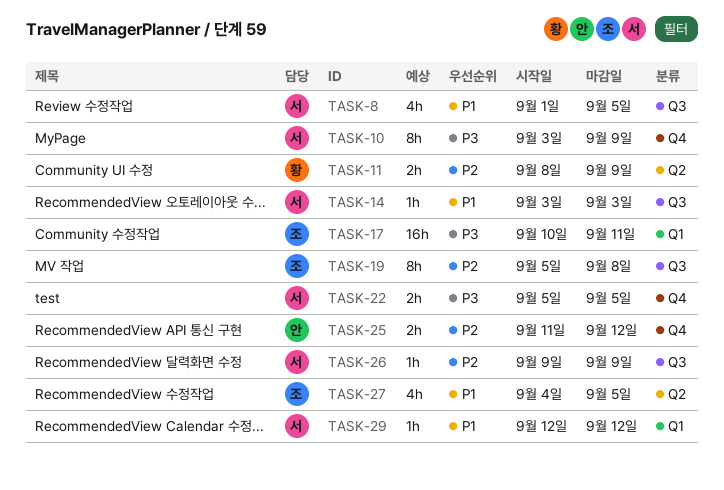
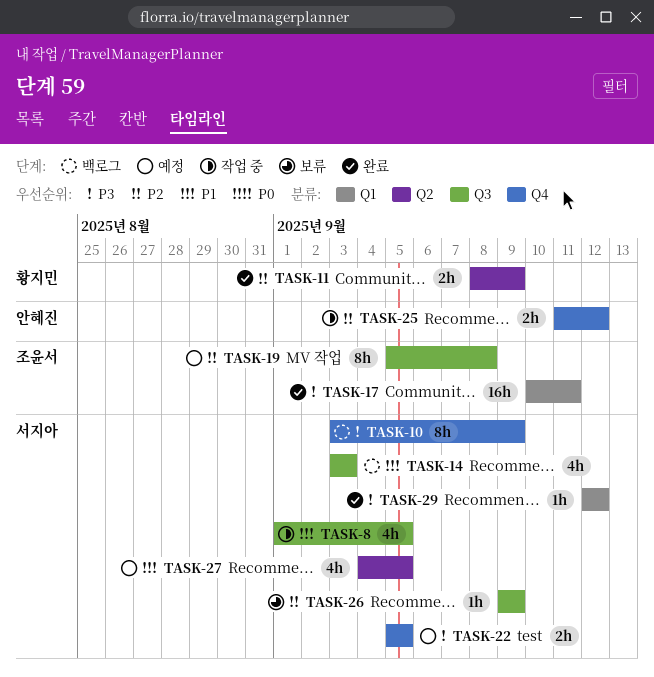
TASK-14, estimate: 1h -> 4h
TASK-27, owner: 조윤서 -> 서지아
TASK-29, priority: P1 -> P3

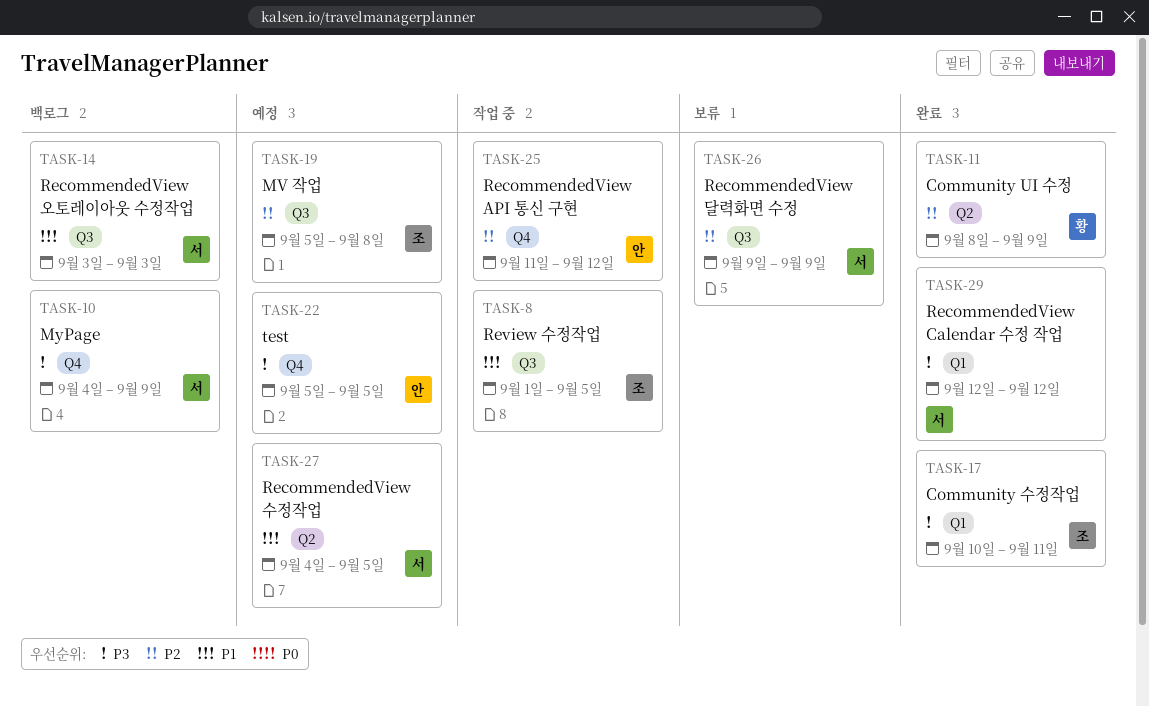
TASK-8, owner: 서지아 -> 조윤서
TASK-10, start: Sep 3 -> Sep 4
TASK-22, owner: 서지아 -> 안혜진

